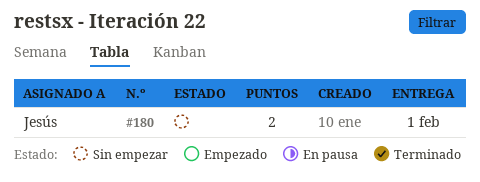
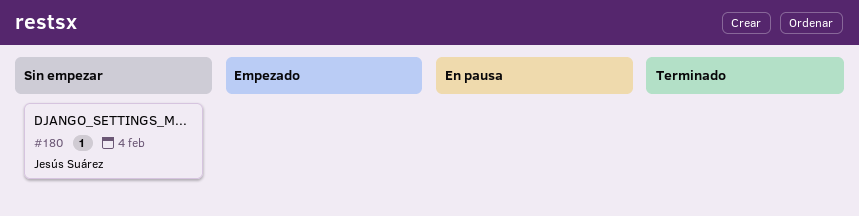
#180, estimate: 2 -> 1
#180, due: Feb 1 -> Feb 4

